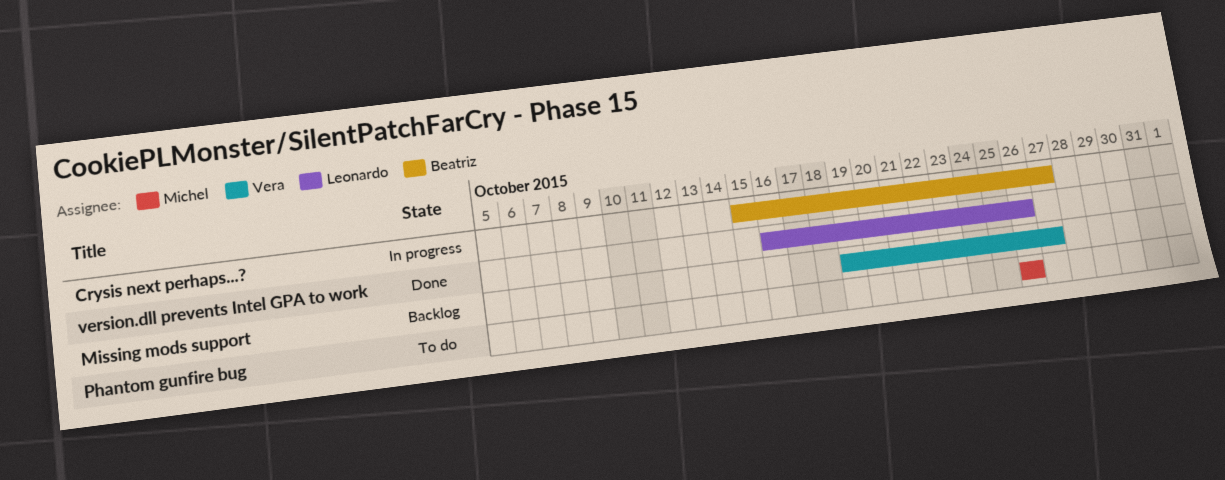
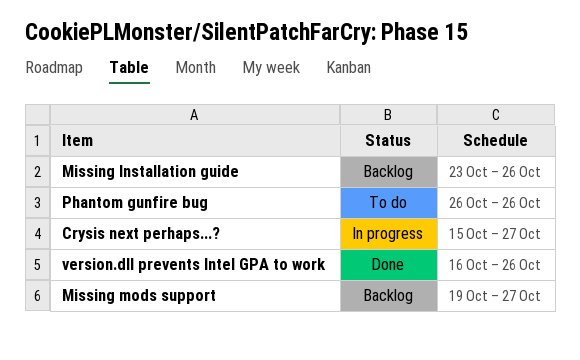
Missing Installation guide: none -> present

